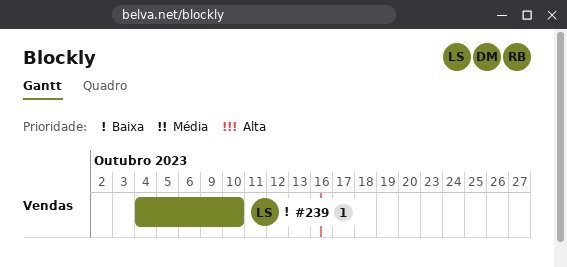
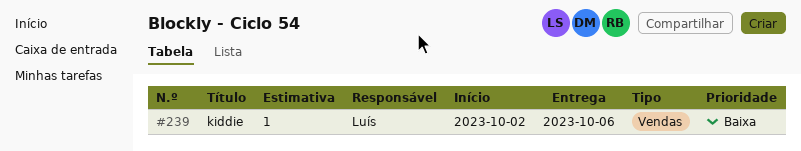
#239, start: Oct 4 -> Oct 2
#239, due: Oct 10 -> Oct 6

